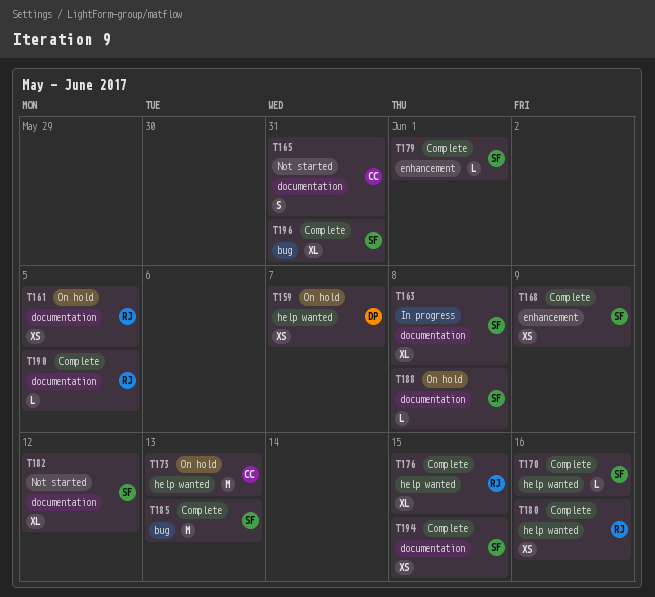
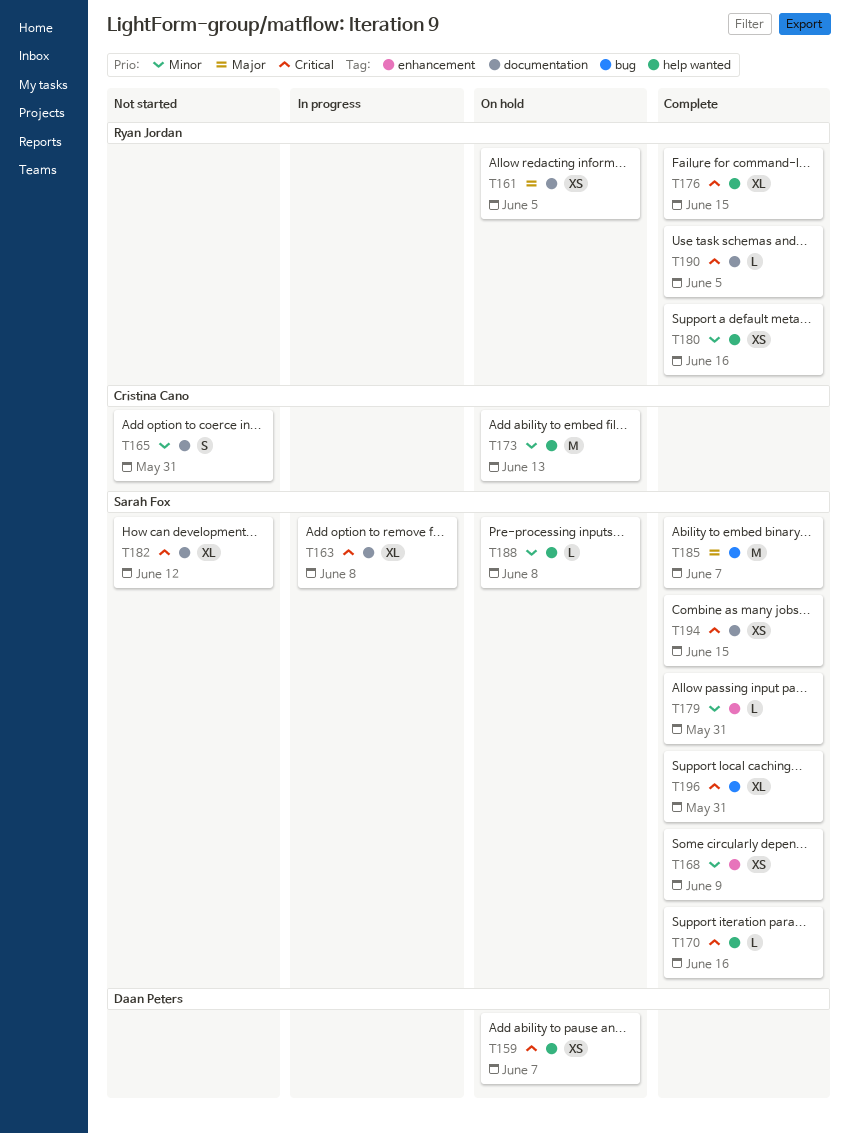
T179, due: Jun 1 -> May 31
T185, due: Jun 13 -> Jun 7
T188, label: documentation -> help wanted

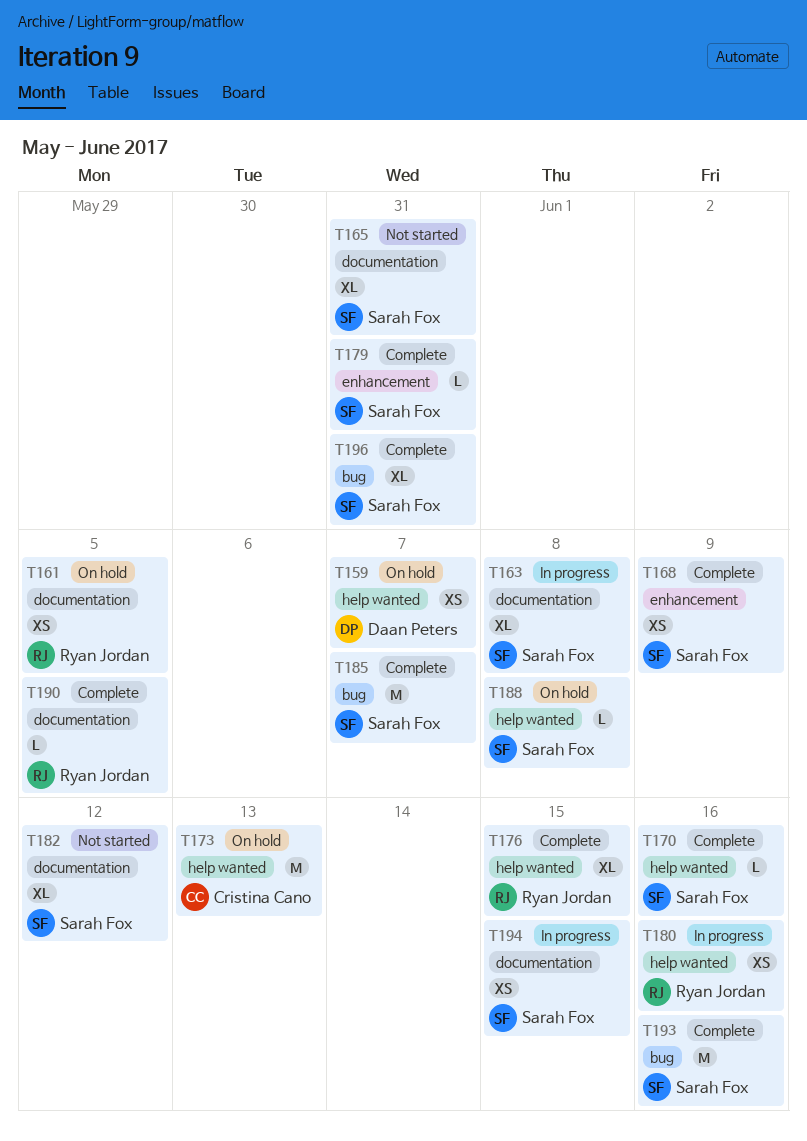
T165, owner: Cristina Cano -> Sarah Fox
T165, estimate: S -> XL
T180, status: Complete -> In progress
T193: none -> present
T194, status: Complete -> In progress

